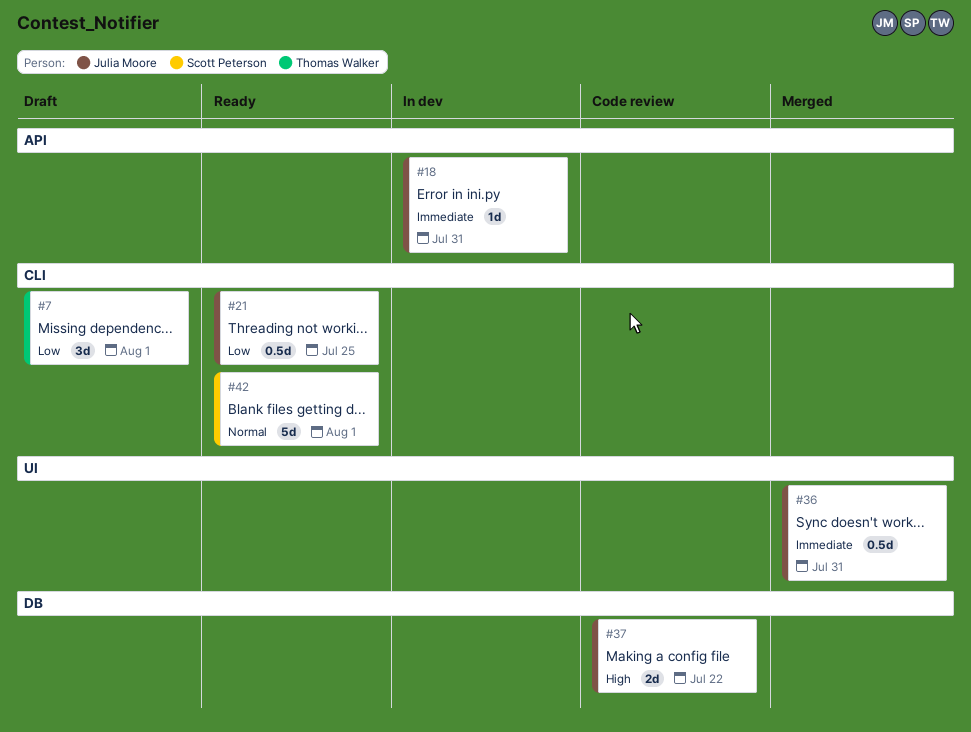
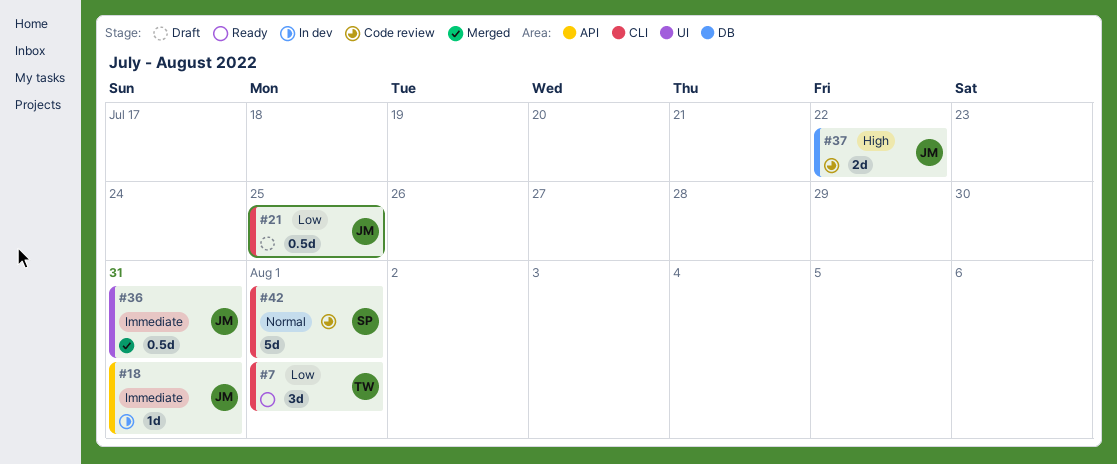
#7, status: Draft -> Ready
#21, status: Ready -> Draft
#42, status: Ready -> Code review

